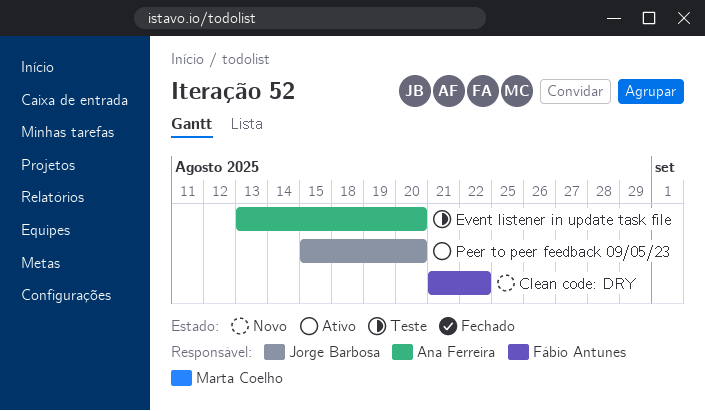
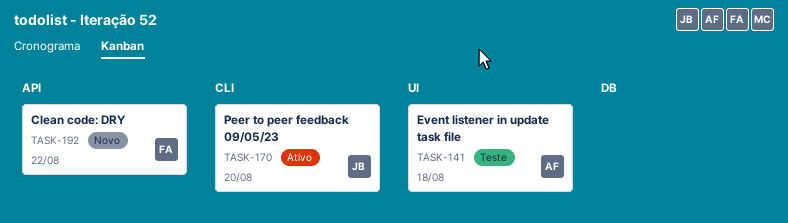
Event listener in update task file, due: Aug 20 -> Aug 18

